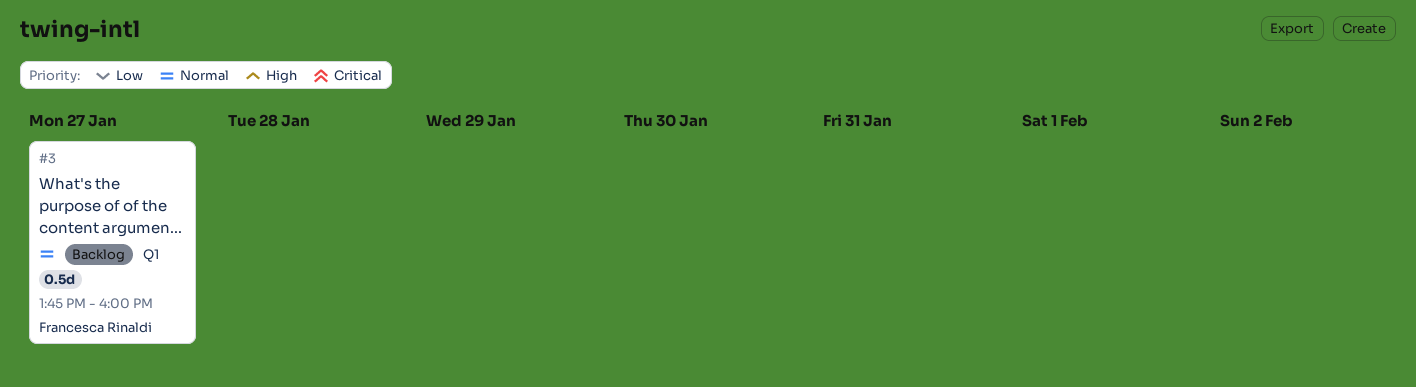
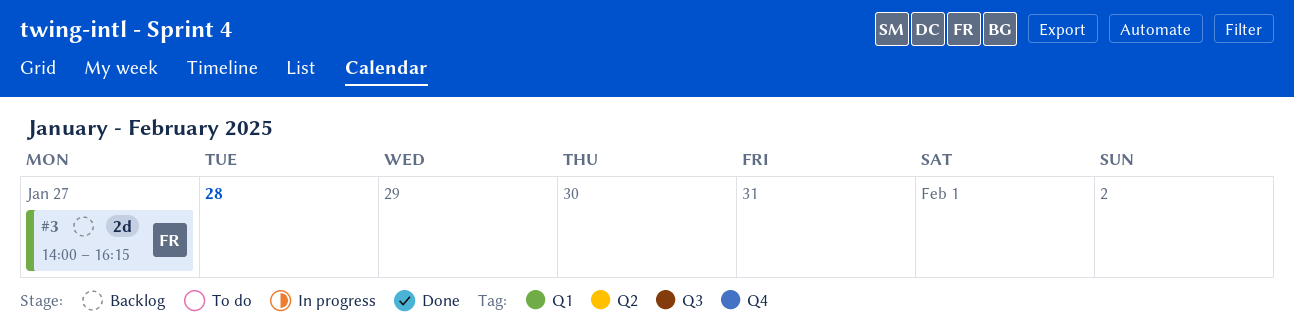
#3, estimate: 0.5d -> 2d
#3, begins: 13:45 -> 14:00
#3, ends: 16:00 -> 16:15

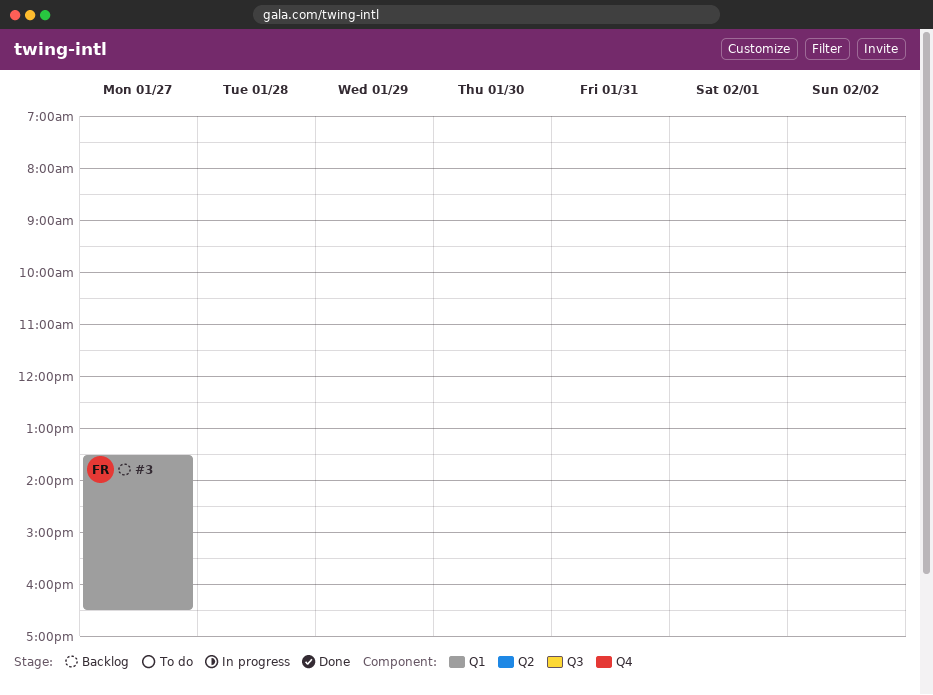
#3, begins: 14:00 -> 13:30
#3, ends: 16:15 -> 16:30

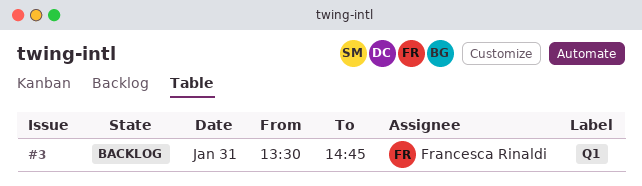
#3, day: Jan 27 -> Jan 31
#3, ends: 16:30 -> 14:45

